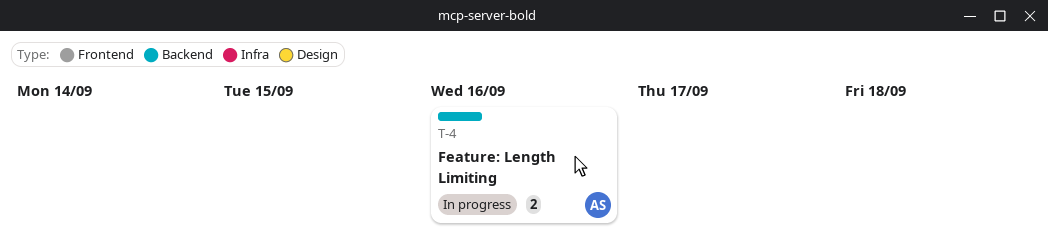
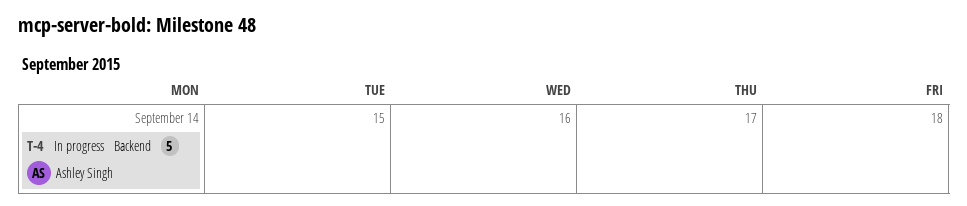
T-4, estimate: 2 -> 5
T-4, due: Sep 16 -> Sep 14

